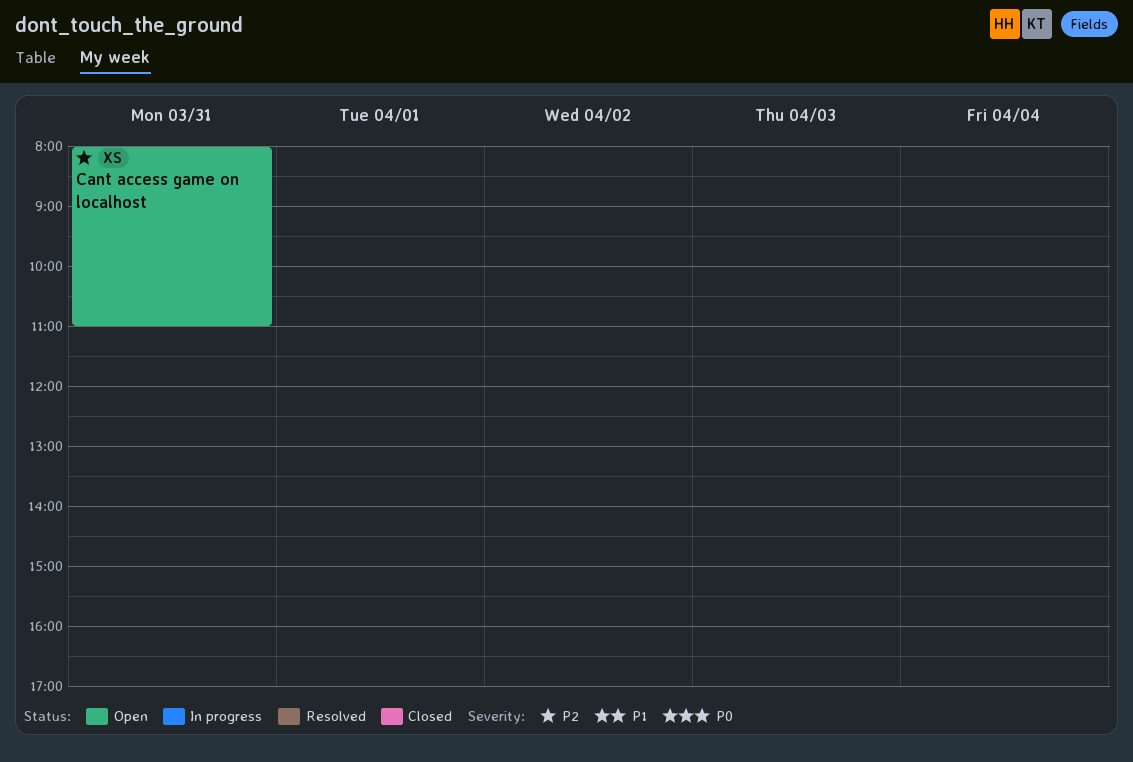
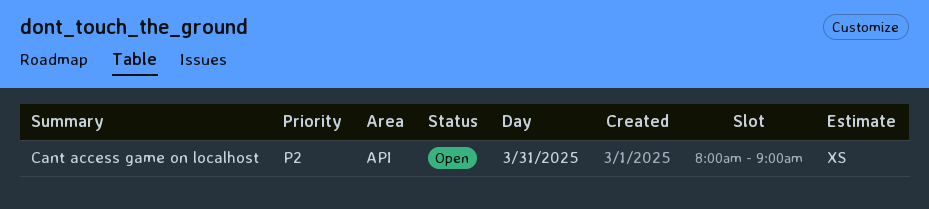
Cant access game on localhost, ends: 11:00 -> 09:00

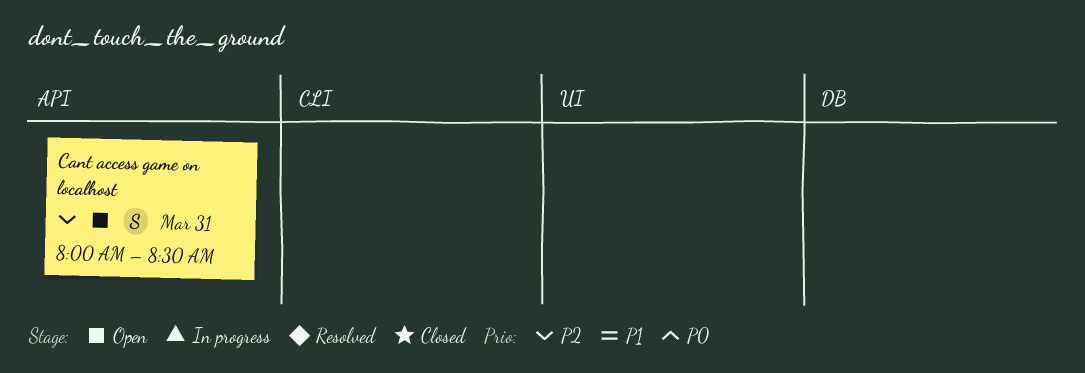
Cant access game on localhost, estimate: XS -> S
Cant access game on localhost, ends: 09:00 -> 08:30

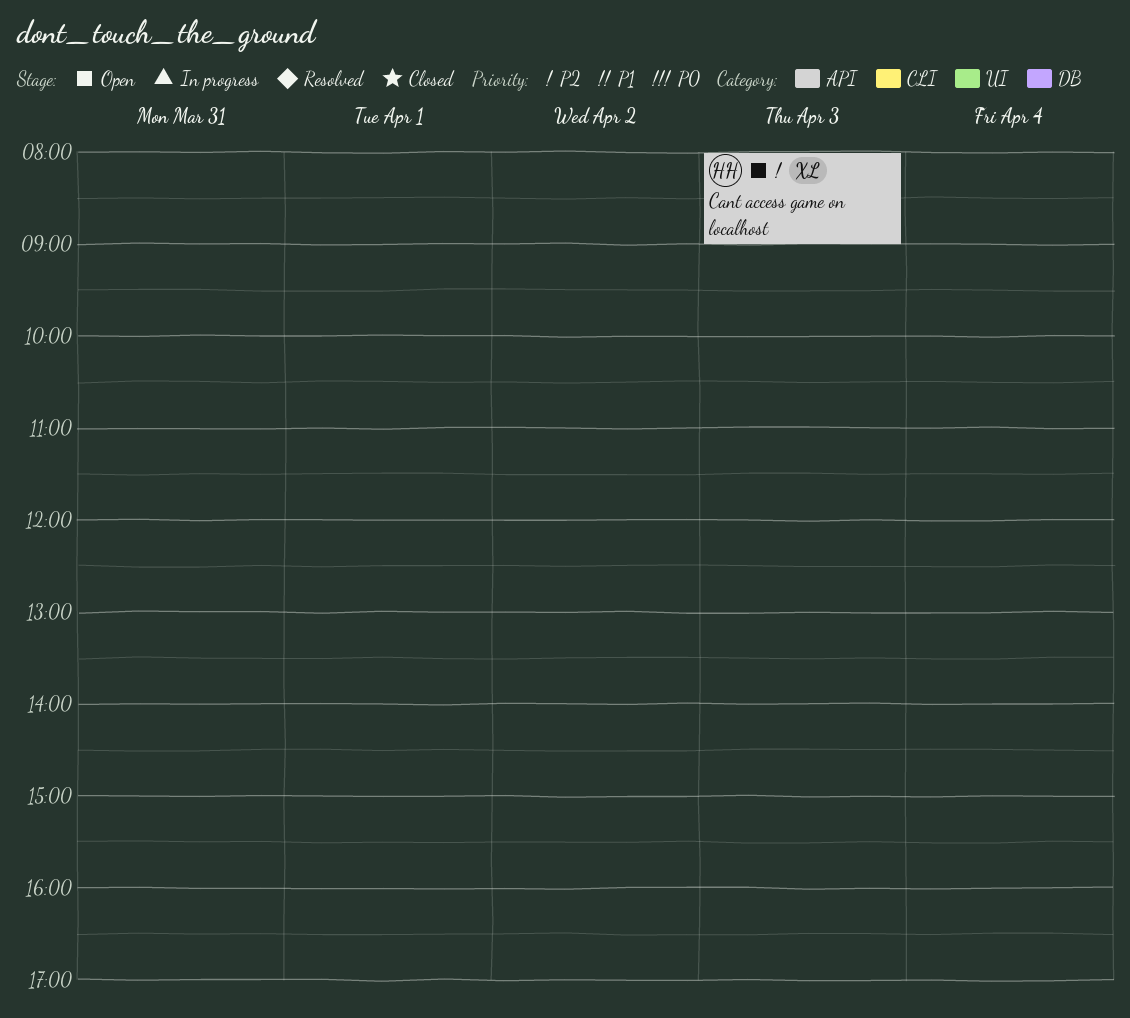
Cant access game on localhost, estimate: S -> XL
Cant access game on localhost, day: Mar 31 -> Apr 3
Cant access game on localhost, ends: 08:30 -> 09:00

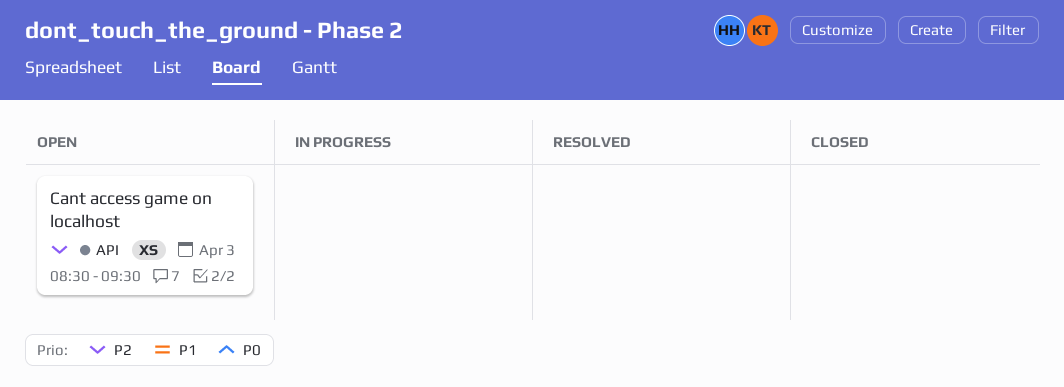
Cant access game on localhost, estimate: XL -> XS
Cant access game on localhost, begins: 08:00 -> 08:30
Cant access game on localhost, ends: 09:00 -> 09:30

